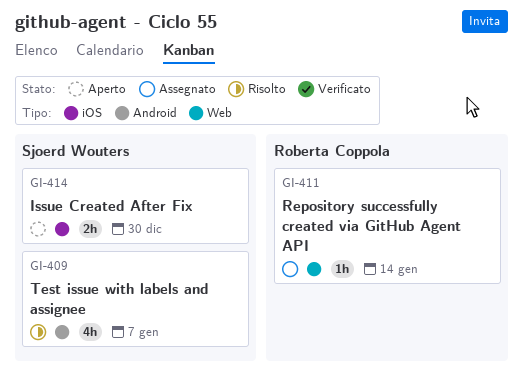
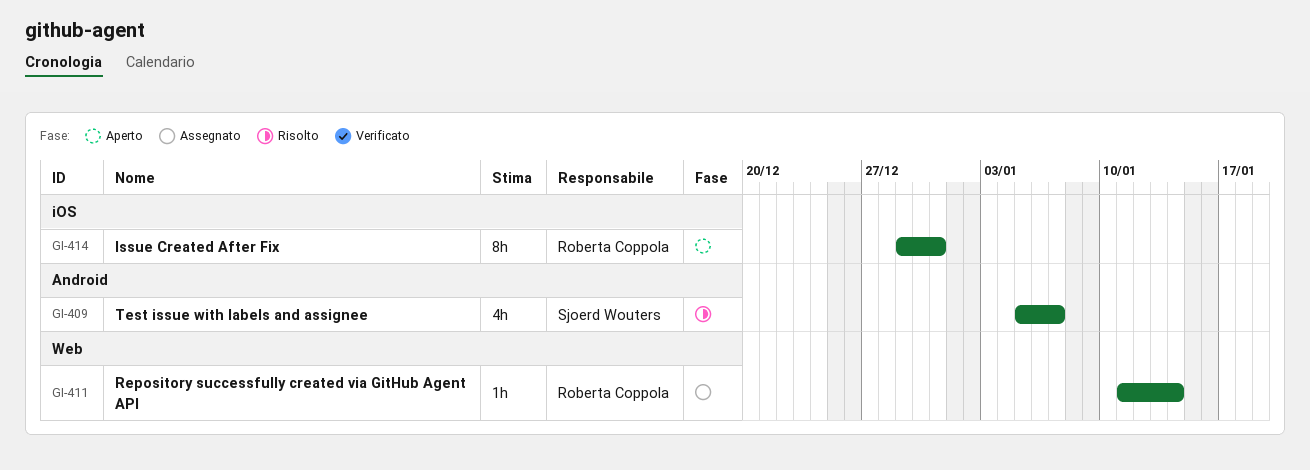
GI-414, owner: Sjoerd Wouters -> Roberta Coppola
GI-414, estimate: 2h -> 8h
GI-414, due: Dec 30 -> Dec 31

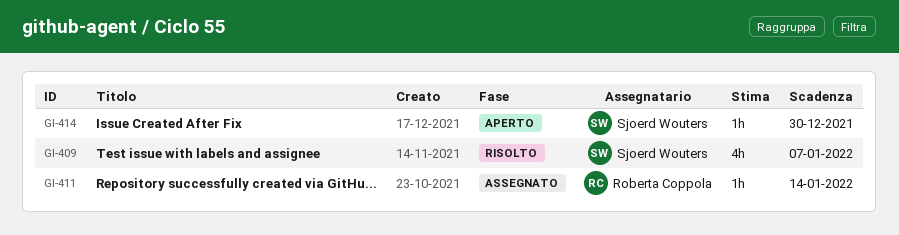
GI-414, owner: Roberta Coppola -> Sjoerd Wouters
GI-414, estimate: 8h -> 1h
GI-414, due: Dec 31 -> Dec 30

